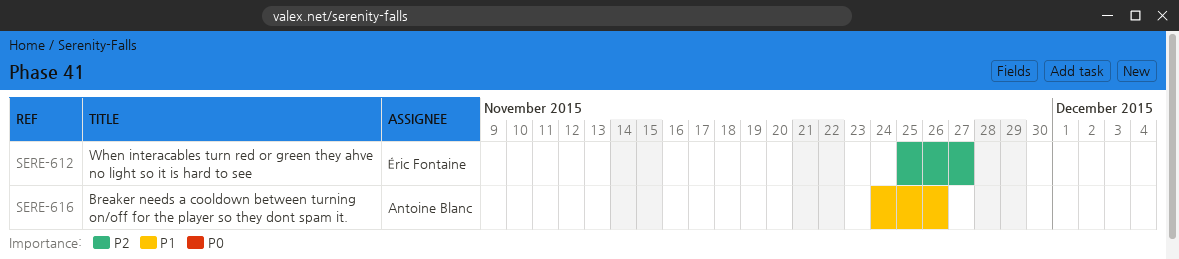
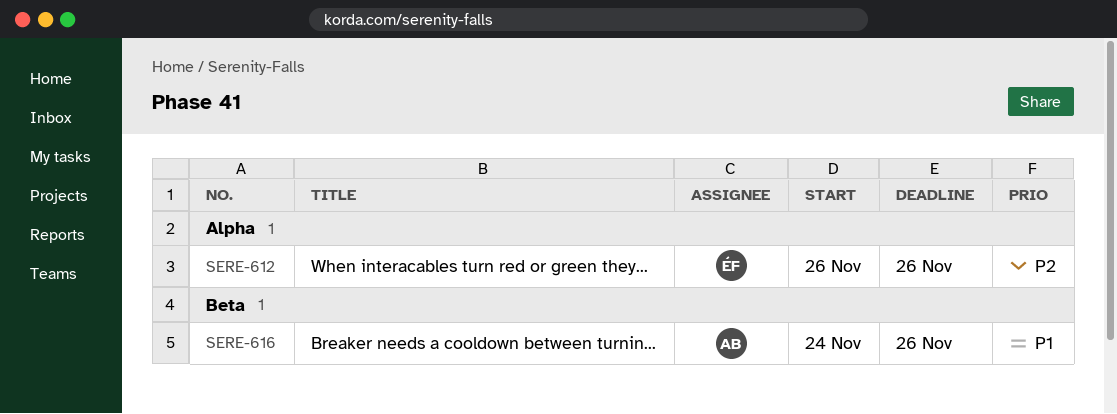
SERE-612, start: Nov 25 -> Nov 26
SERE-612, due: Nov 27 -> Nov 26

